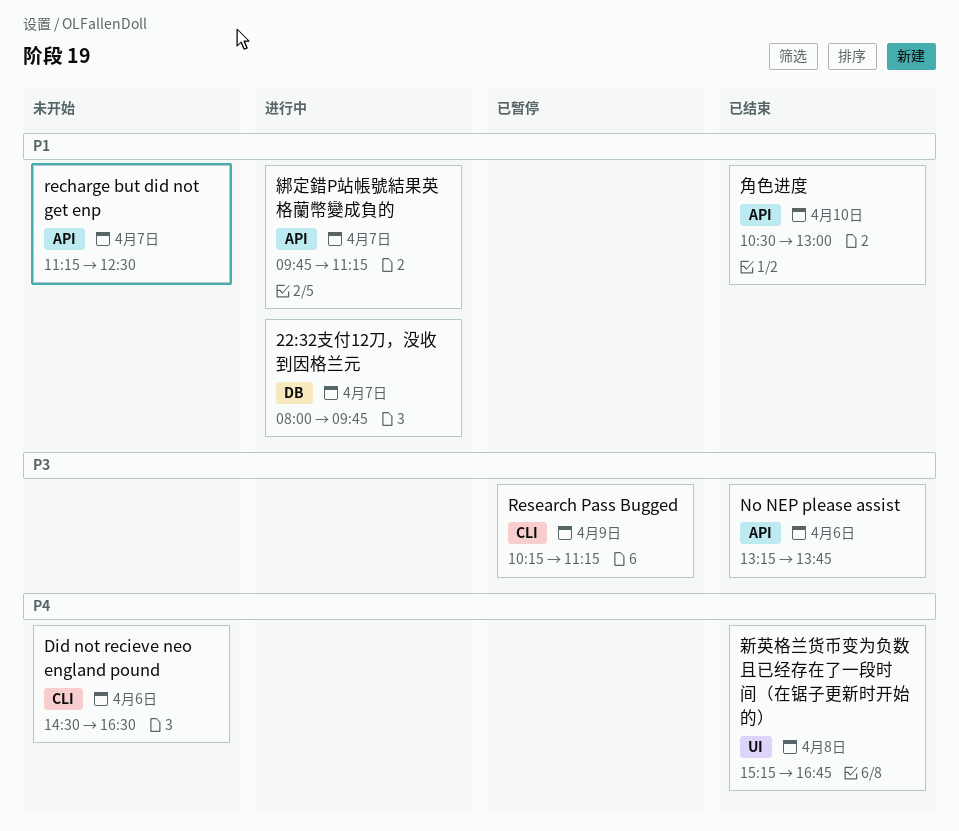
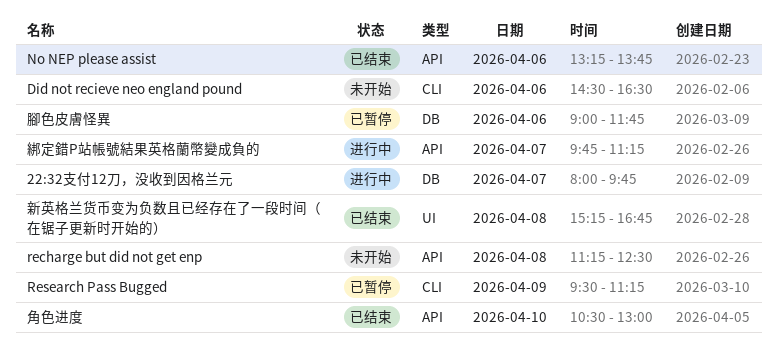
recharge but did not get enp, day: Apr 7 -> Apr 8
Research Pass Bugged, begins: 10:15 -> 09:30
腳色皮膚怪異: none -> present

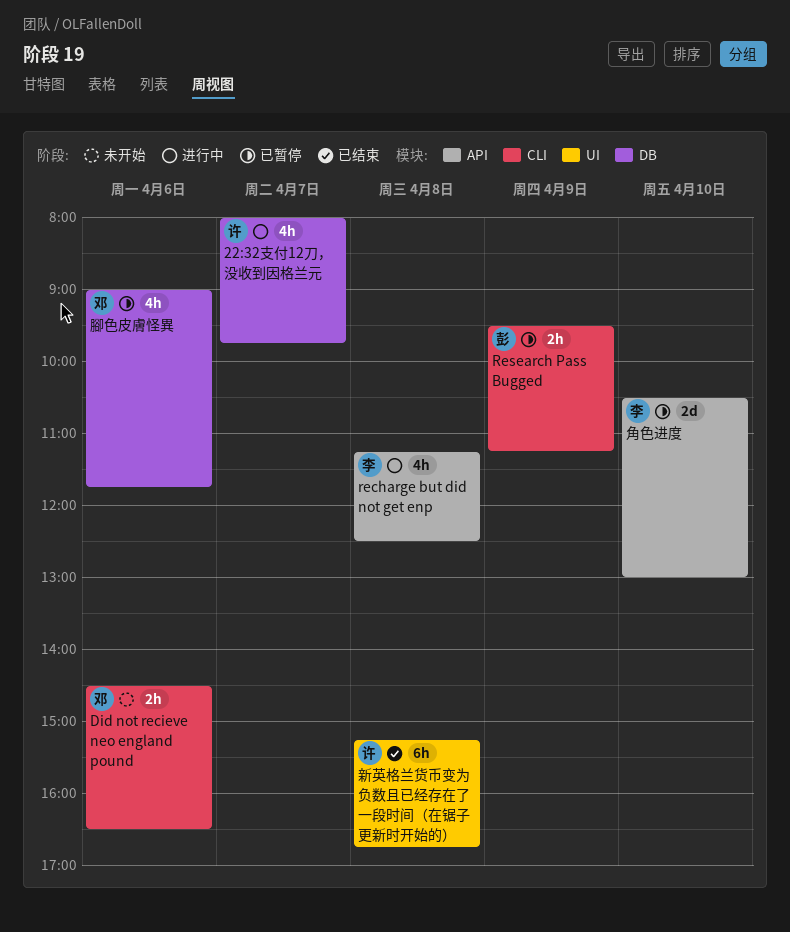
No NEP please assist: present -> none
recharge but did not get enp, status: 未开始 -> 进行中
綁定錯P站帳號結果英格蘭幣變成負的: present -> none
角色进度, status: 已结束 -> 已暂停

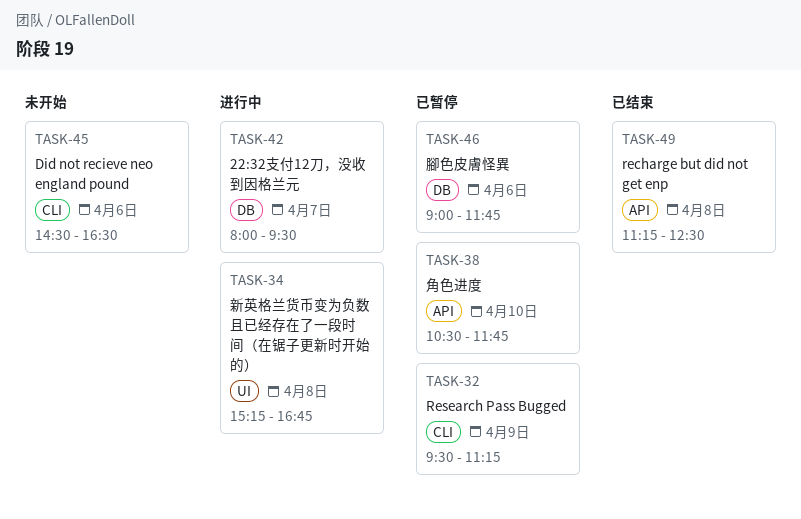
22:32支付12刀，没收到因格兰元, ends: 09:45 -> 09:30
recharge but did not get enp, status: 进行中 -> 已结束
新英格兰货币变为负数且已经存在了一段时间（在锯子更新时开始的）, status: 已结束 -> 进行中
角色进度, ends: 13:00 -> 11:45

